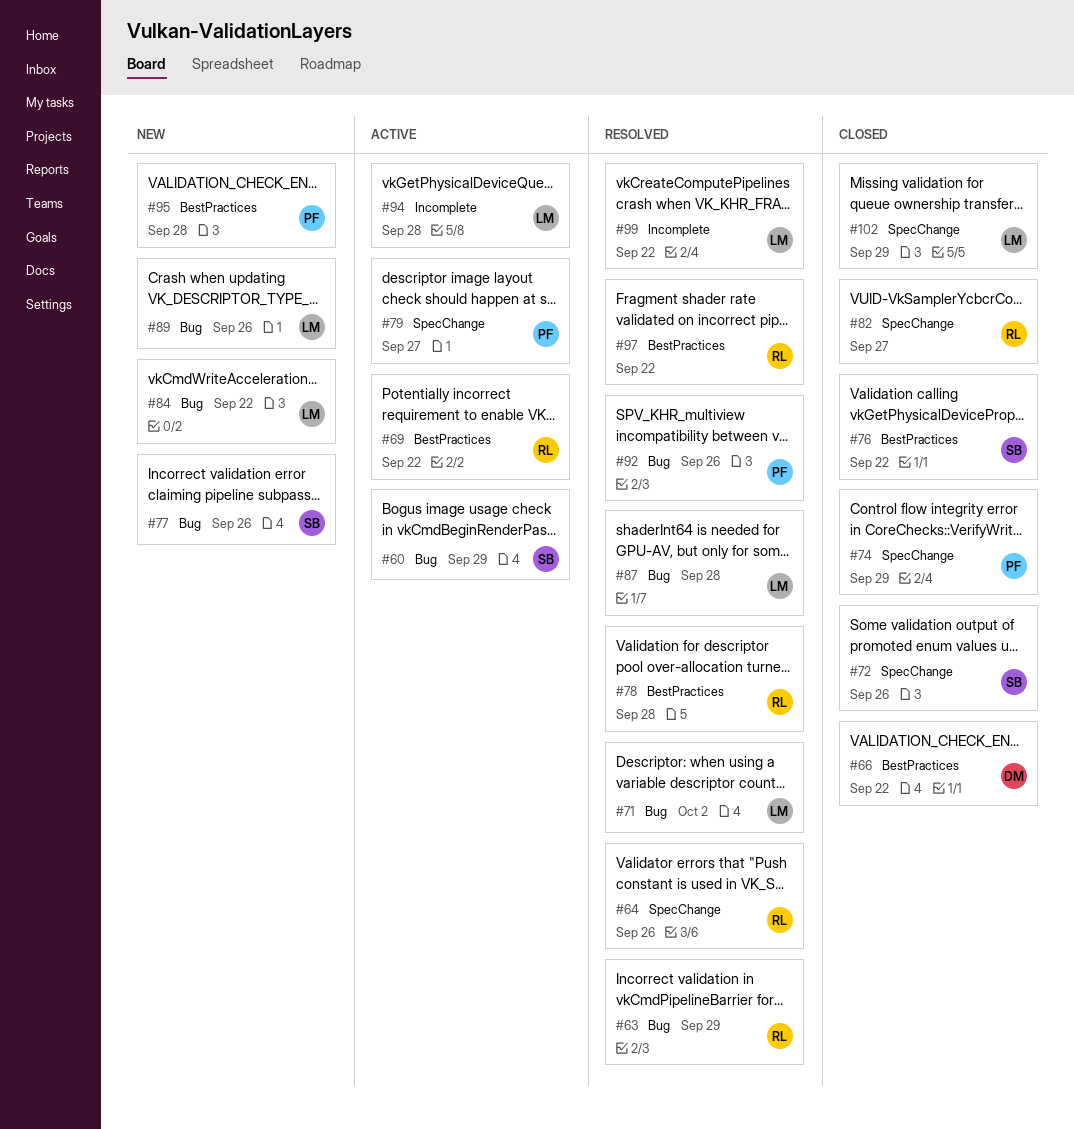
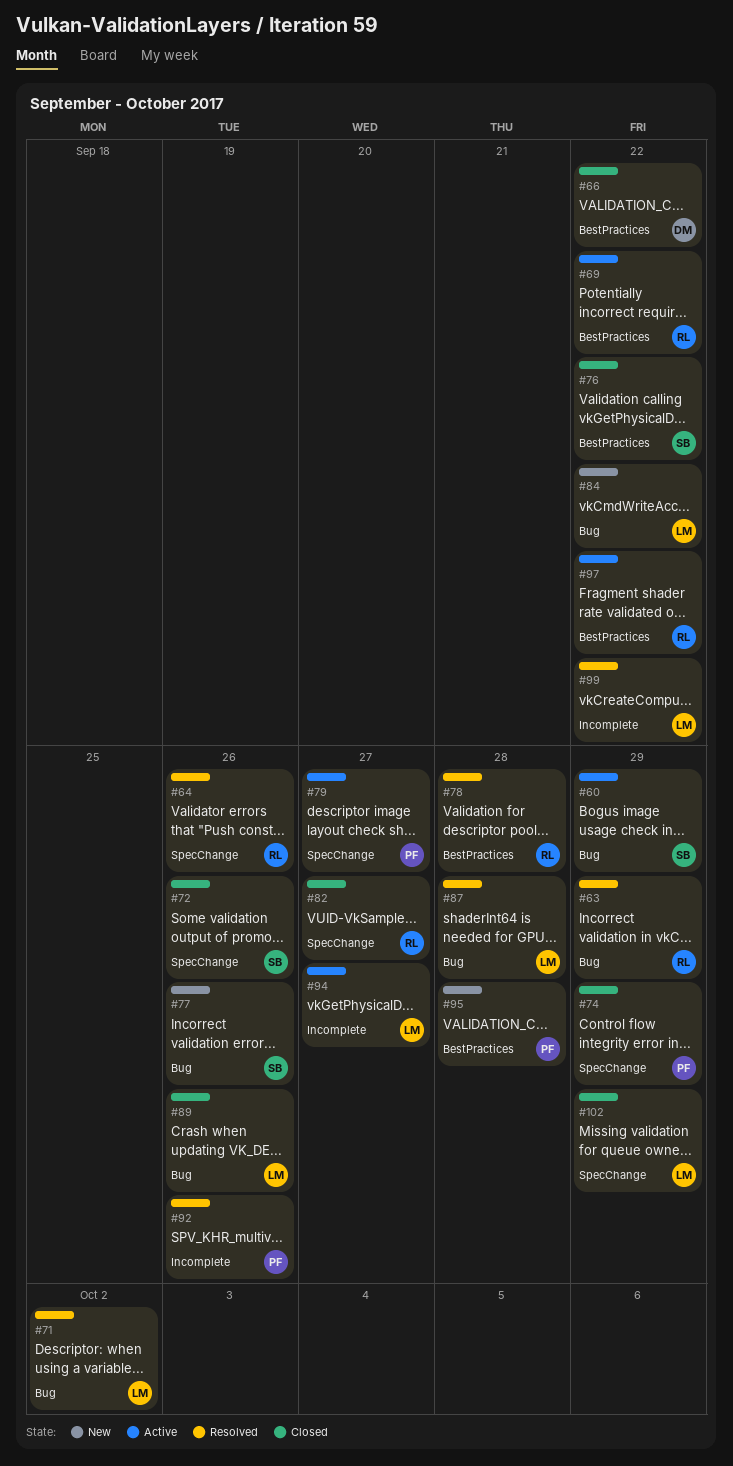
#89, status: New -> Closed
#92, label: Bug -> Incomplete
#94, due: Sep 28 -> Sep 27
#97, status: Resolved -> Active

